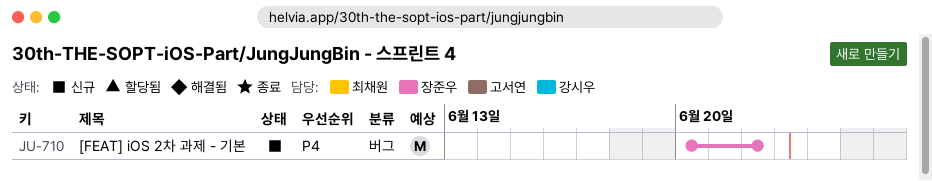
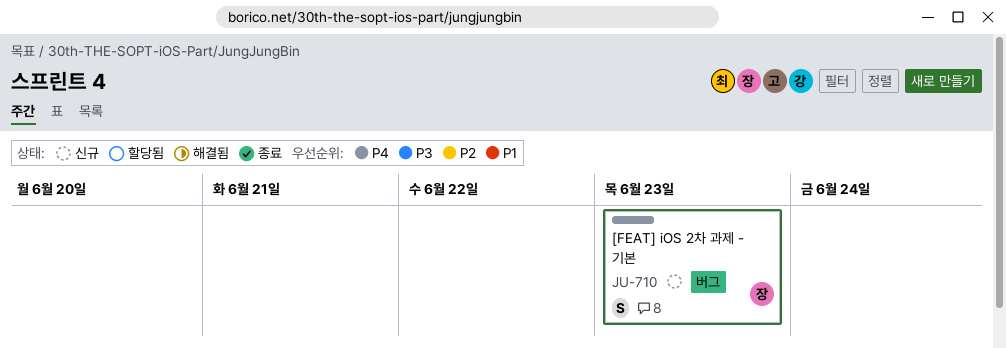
JU-710, estimate: M -> S
JU-710, due: Jun 22 -> Jun 23

